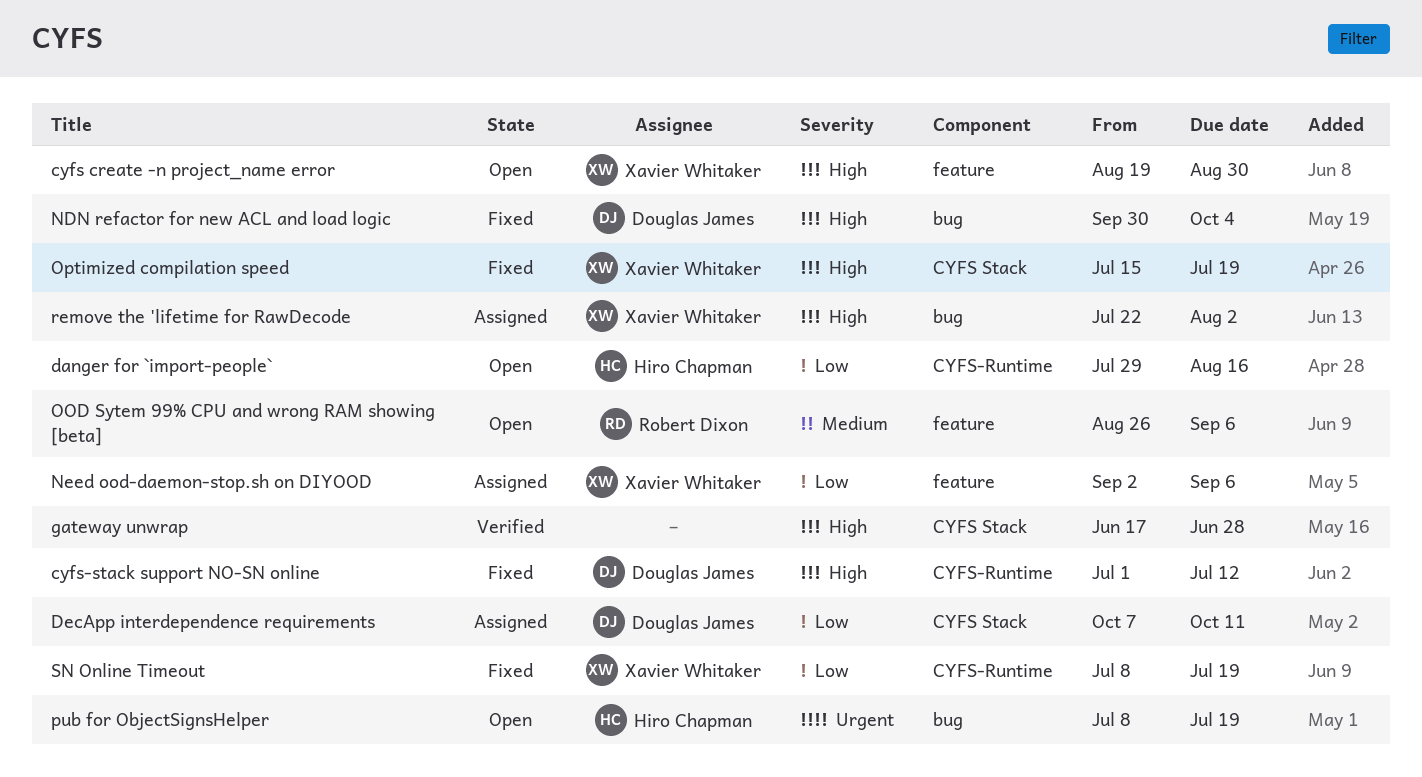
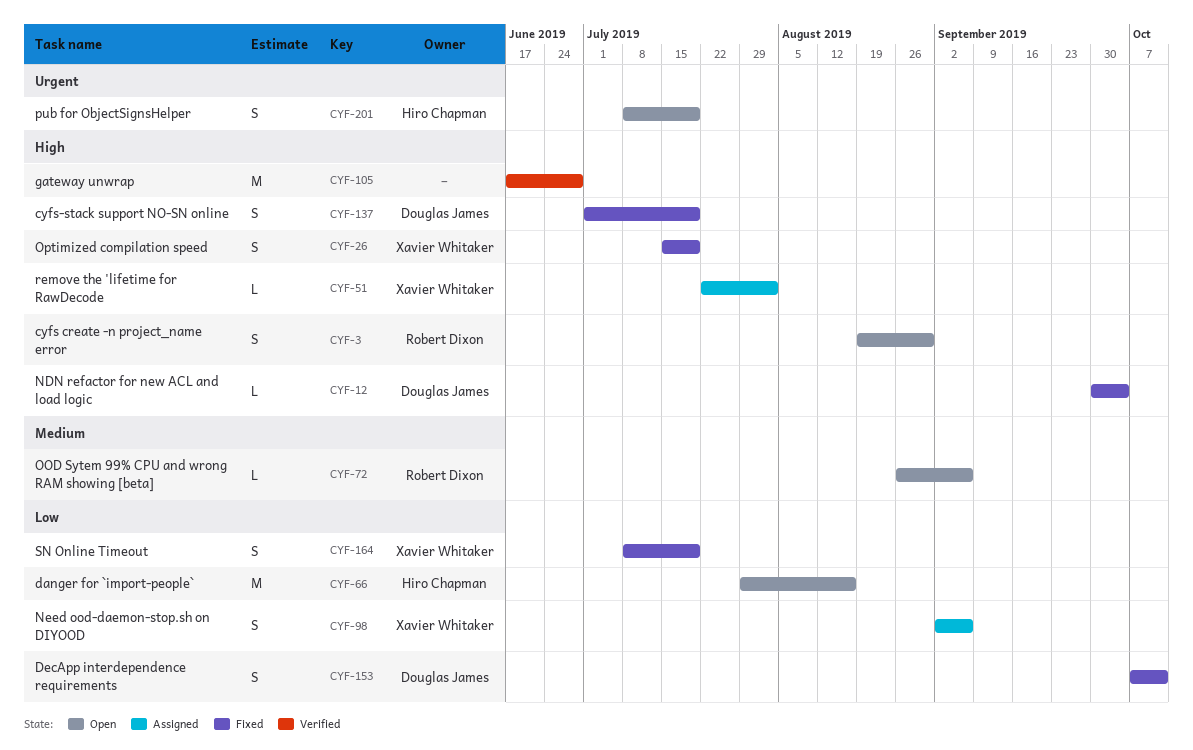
cyfs create -n project_name error, owner: Xavier Whitaker -> Robert Dixon
cyfs-stack support NO-SN online, due: Jul 12 -> Jul 19
DecApp interdependence requirements, status: Assigned -> Fixed

